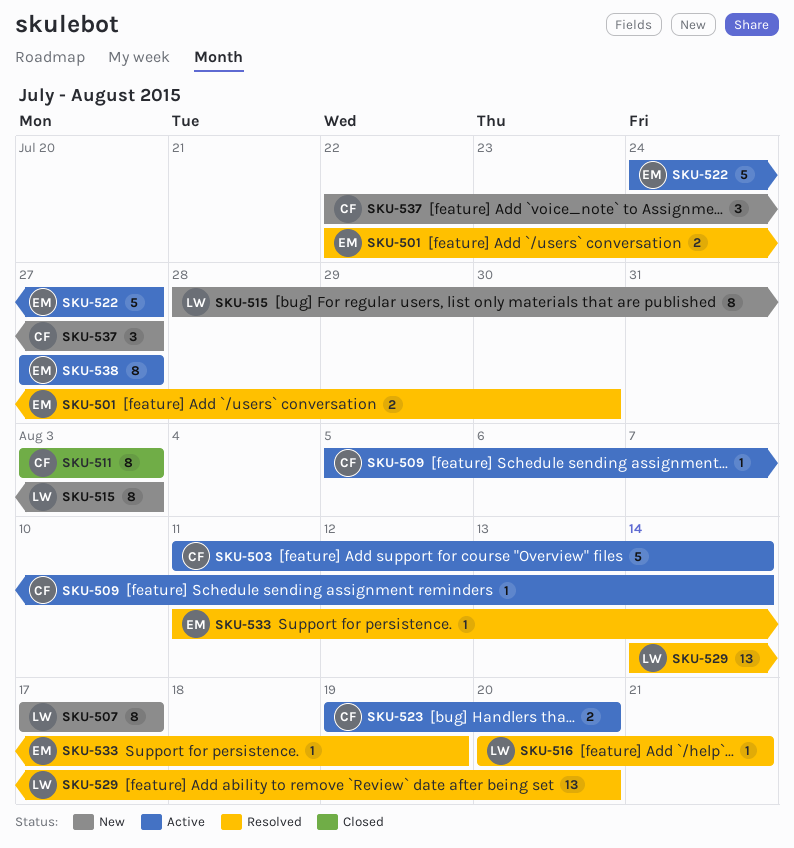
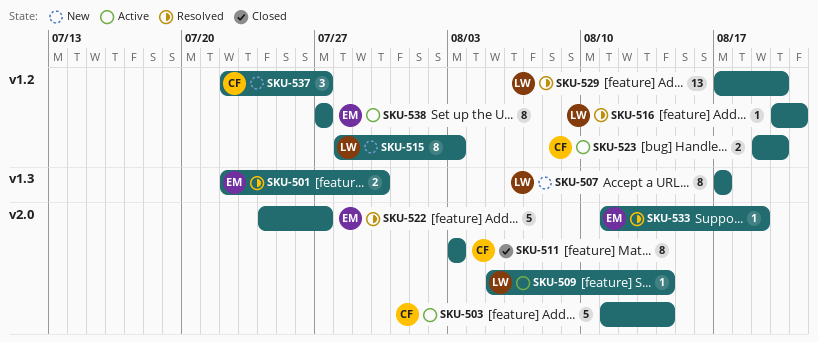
SKU-509, owner: CF -> LW
SKU-522, status: Active -> Resolved
SKU-529, start: Aug 14 -> Aug 17

